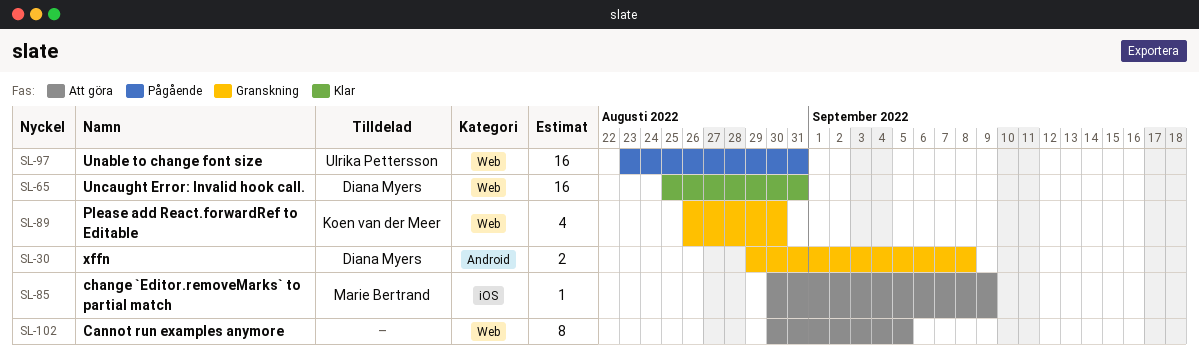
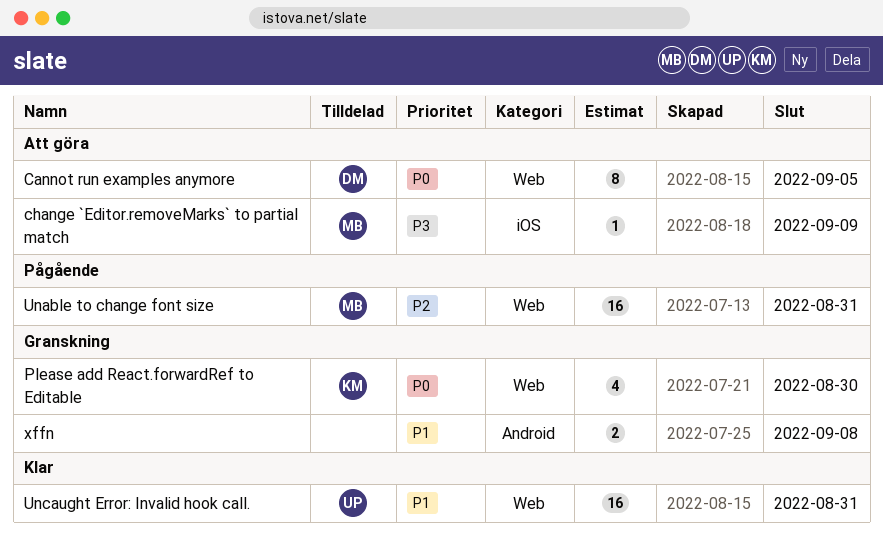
Cannot run examples anymore, owner: none -> Diana Myers
Unable to change font size, owner: Ulrika Pettersson -> Marie Bertrand
Uncaught Error: Invalid hook call., owner: Diana Myers -> Ulrika Pettersson
xffn, owner: Diana Myers -> none

